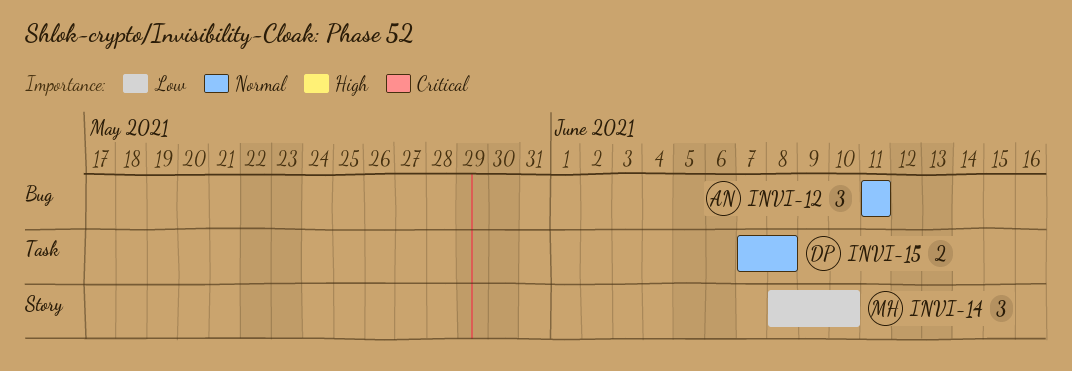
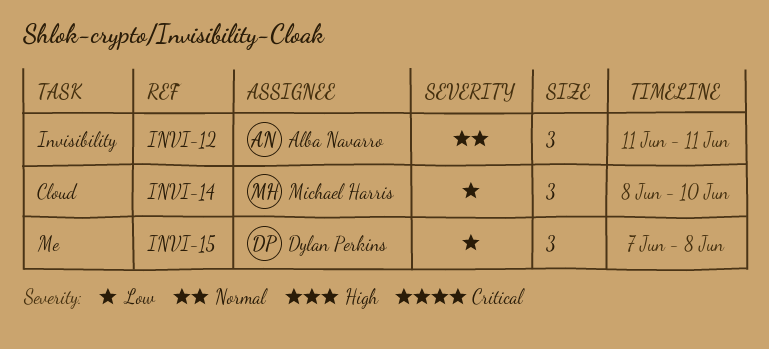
INVI-15, priority: Normal -> Low
INVI-15, estimate: 2 -> 3

